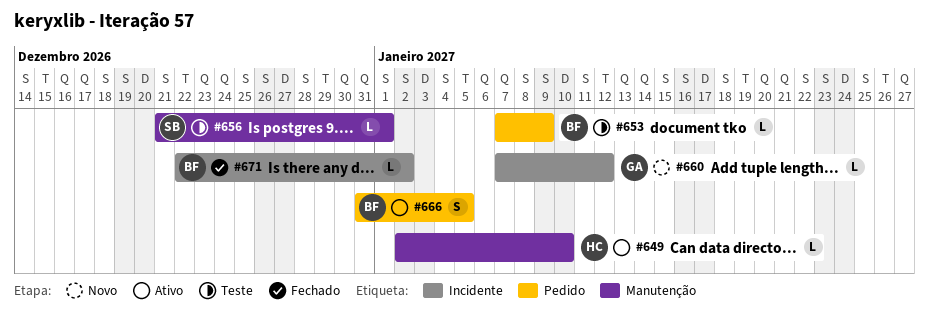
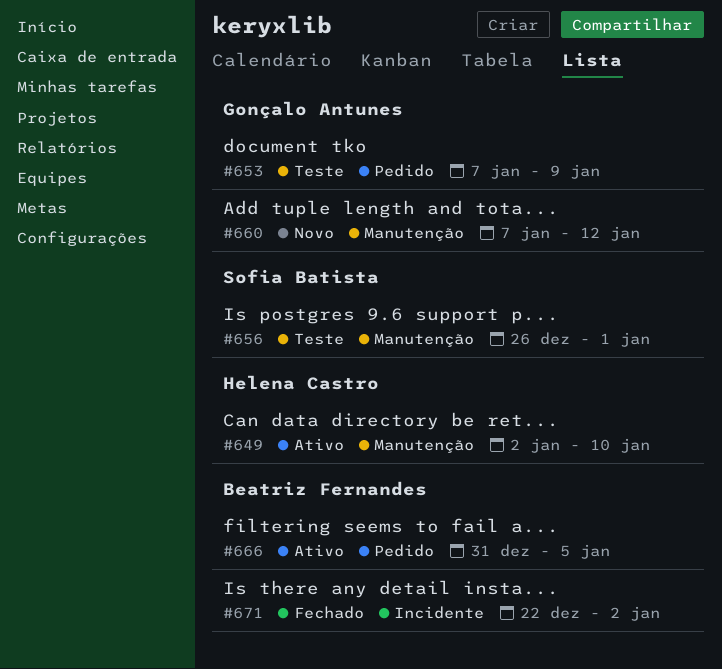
#653, owner: Beatriz Fernandes -> Gonçalo Antunes
#656, start: Dec 21 -> Dec 26
#660, label: Incidente -> Manutenção

